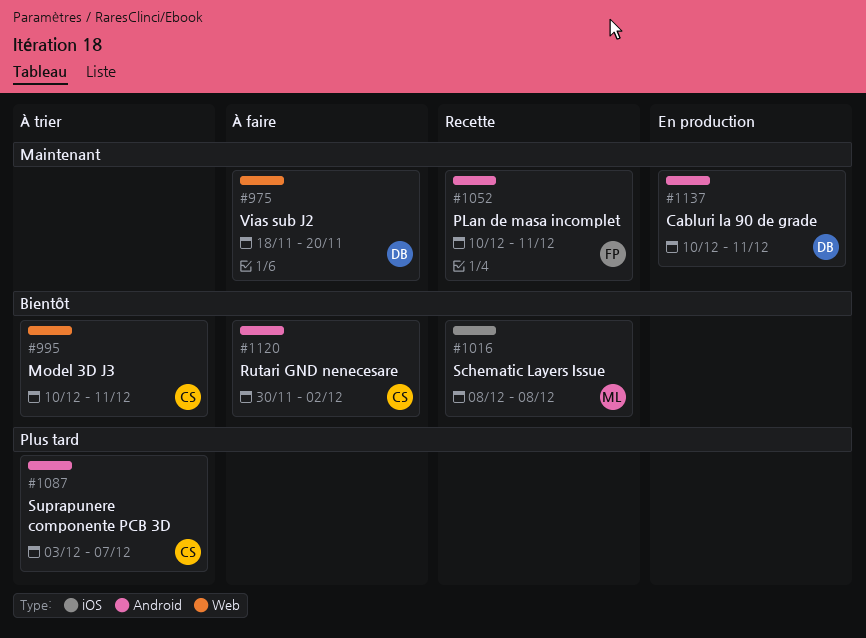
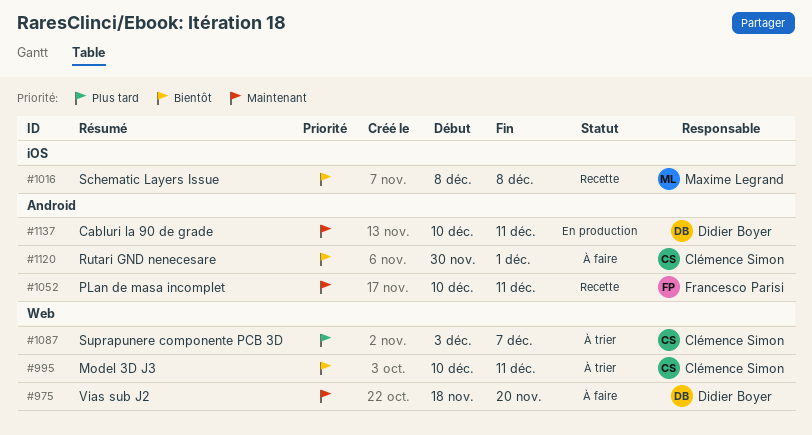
#1087, label: Android -> Web
#1120, due: Dec 2 -> Dec 1

